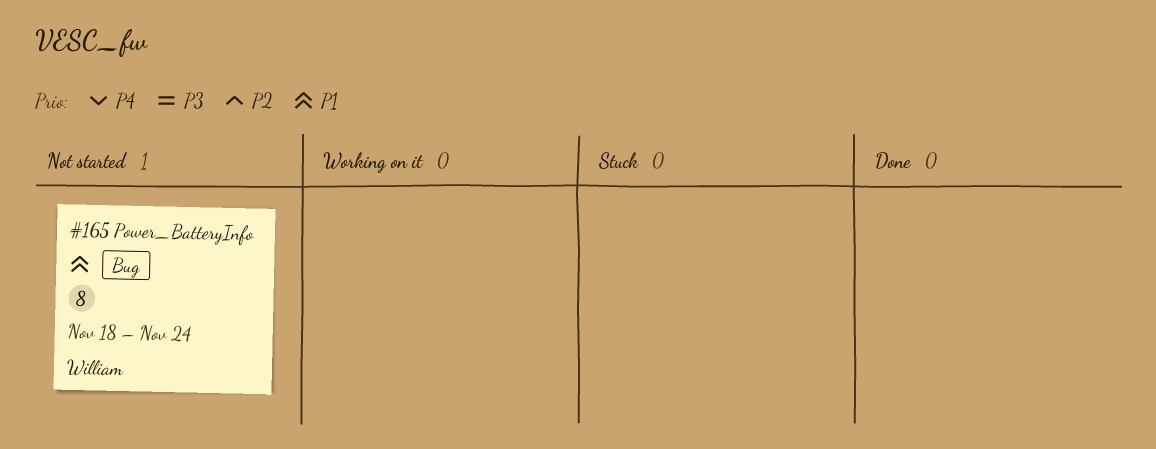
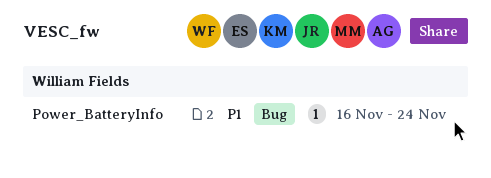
Power_BatteryInfo, estimate: 8 -> 1
Power_BatteryInfo, start: Nov 18 -> Nov 16

